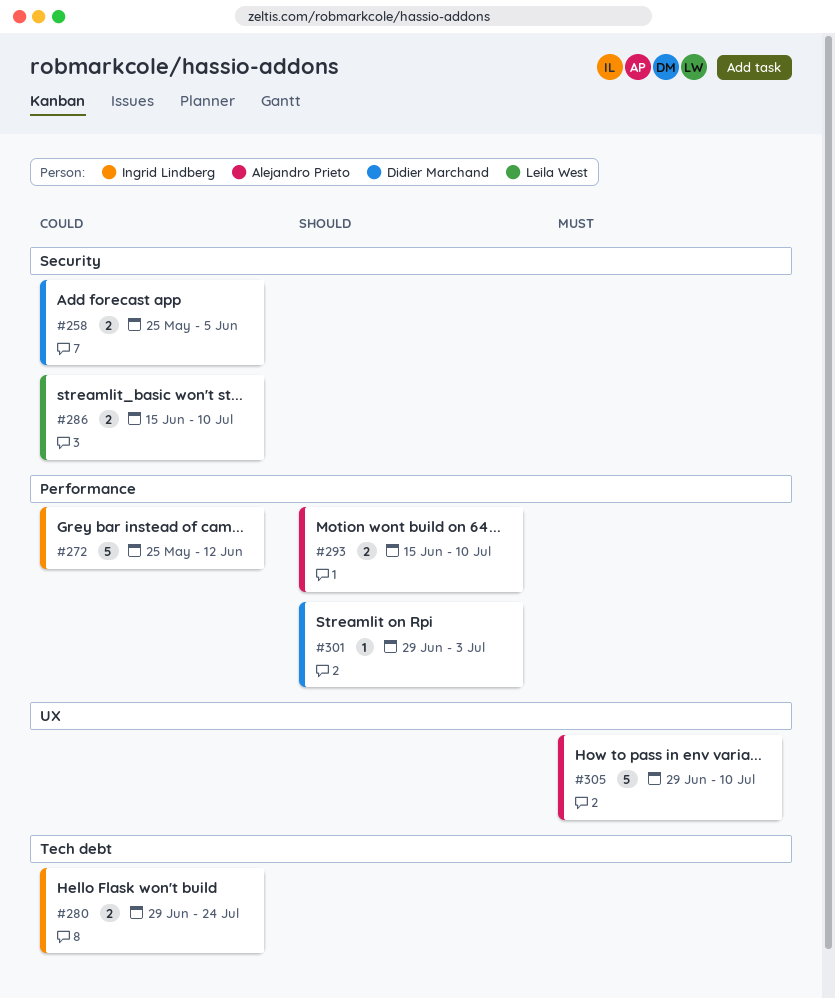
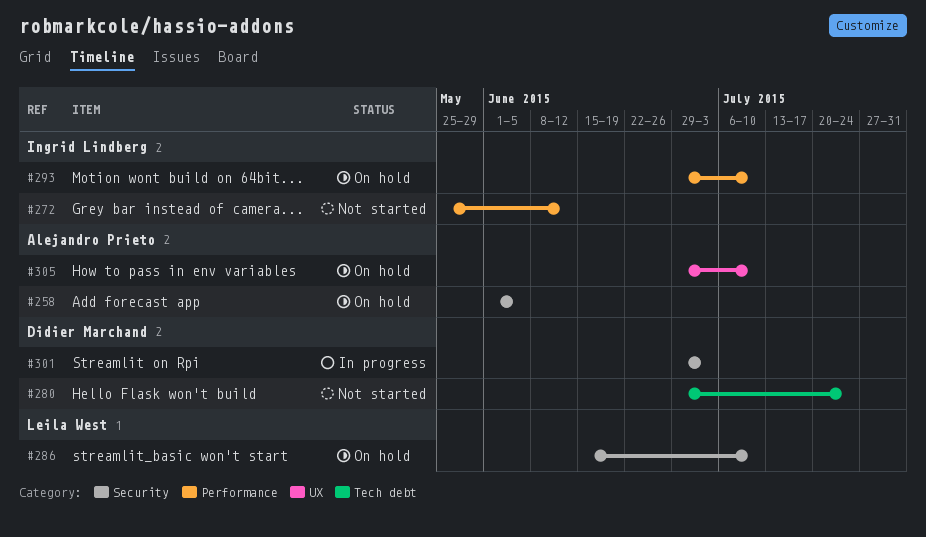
#258, owner: Didier Marchand -> Alejandro Prieto
#258, start: May 25 -> Jun 1
#280, owner: Ingrid Lindberg -> Didier Marchand
#293, owner: Alejandro Prieto -> Ingrid Lindberg
#293, start: Jun 15 -> Jun 29
#301, label: Performance -> Security

